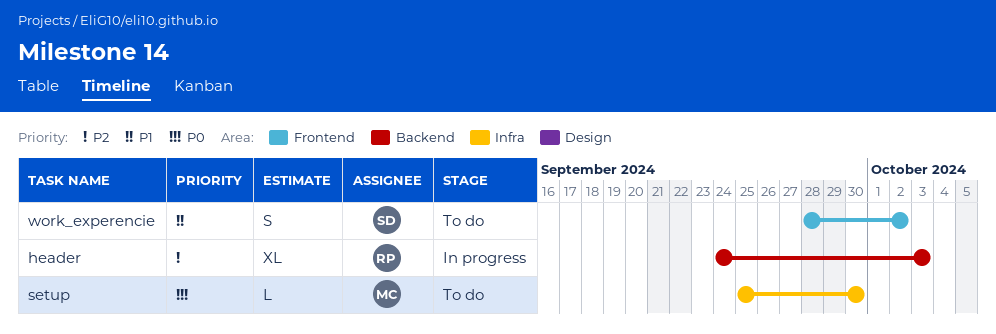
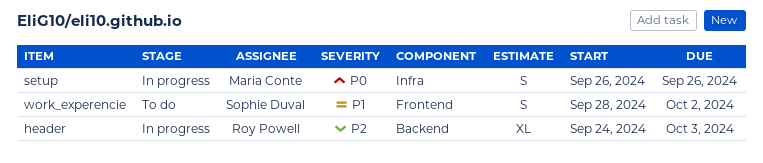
setup, status: To do -> In progress
setup, estimate: L -> S
setup, start: Sep 25 -> Sep 26
setup, due: Sep 30 -> Sep 26

